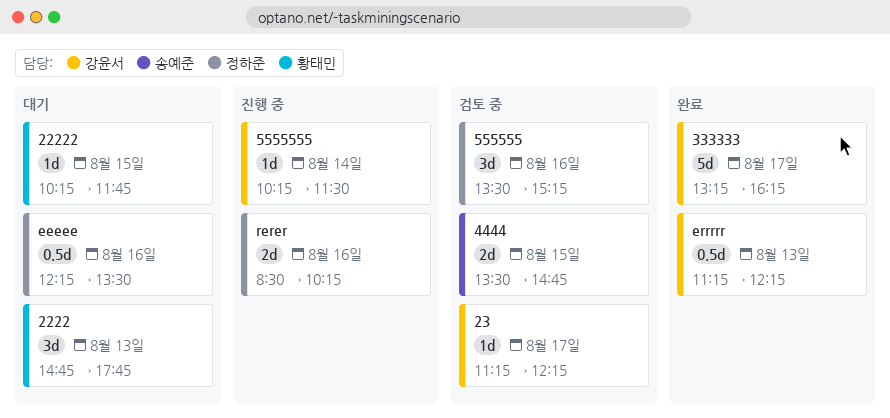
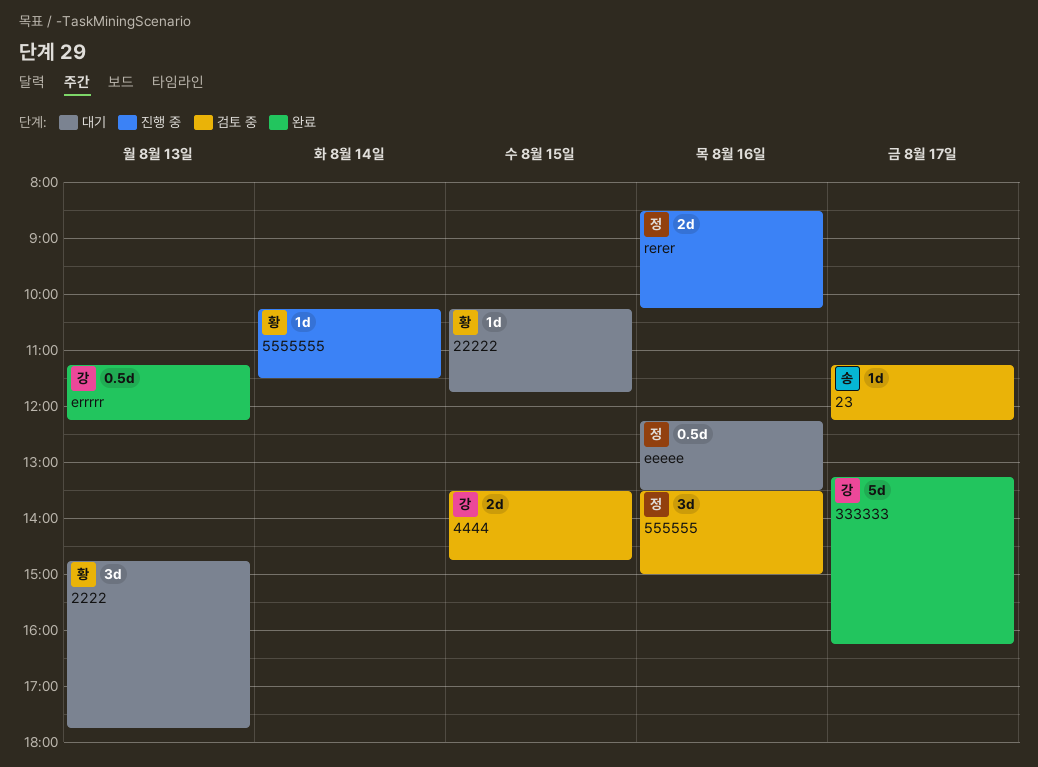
23, owner: 강윤서 -> 송예준
4444, owner: 송예준 -> 강윤서
555555, ends: 15:15 -> 15:00
5555555, owner: 강윤서 -> 황태민

